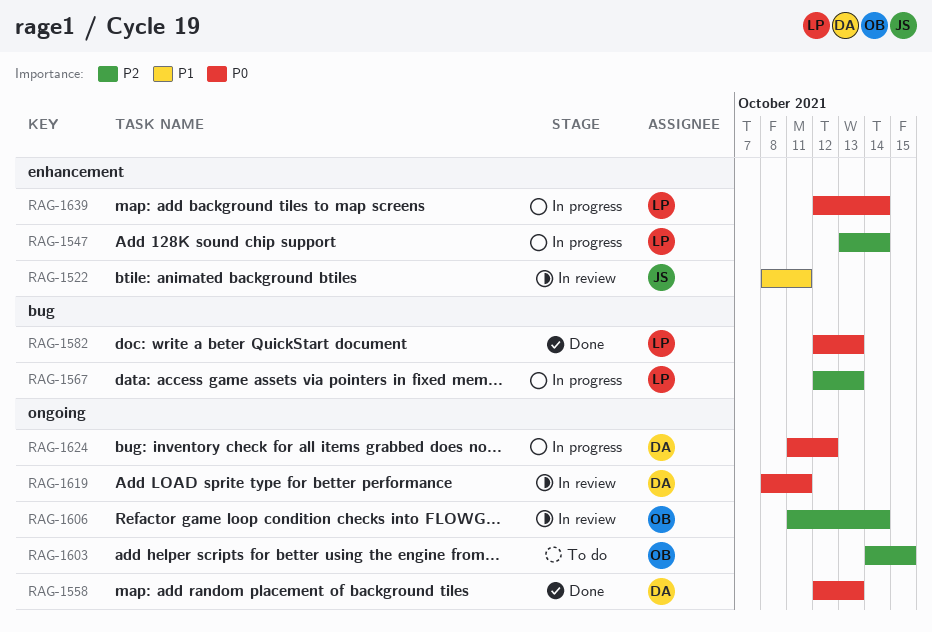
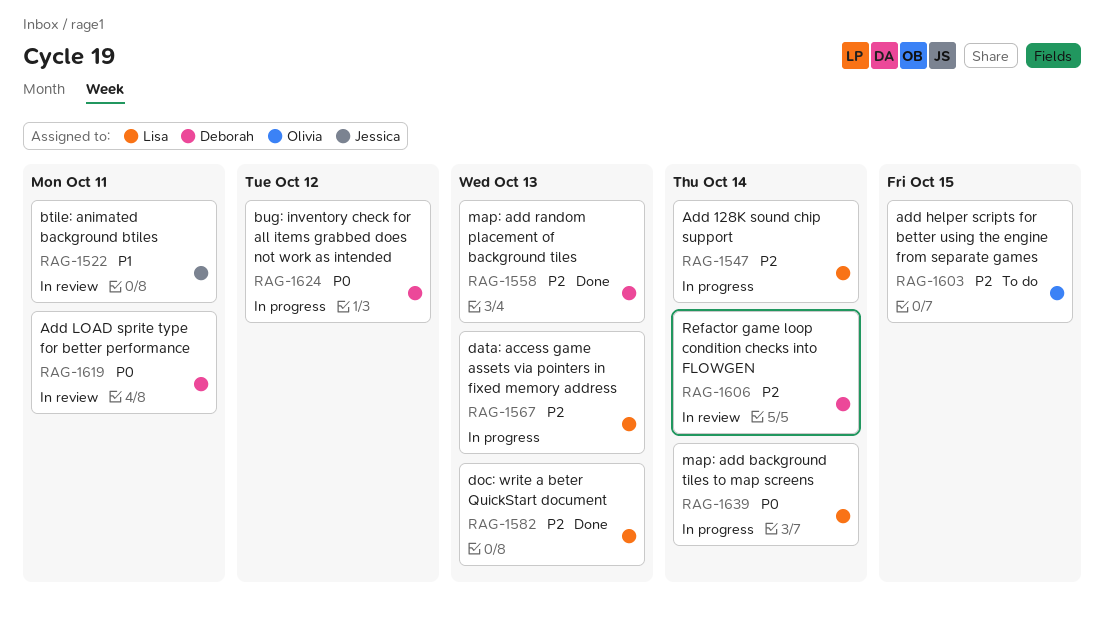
RAG-1558, priority: P0 -> P2
RAG-1582, priority: P0 -> P2
RAG-1606, owner: Olivia -> Deborah

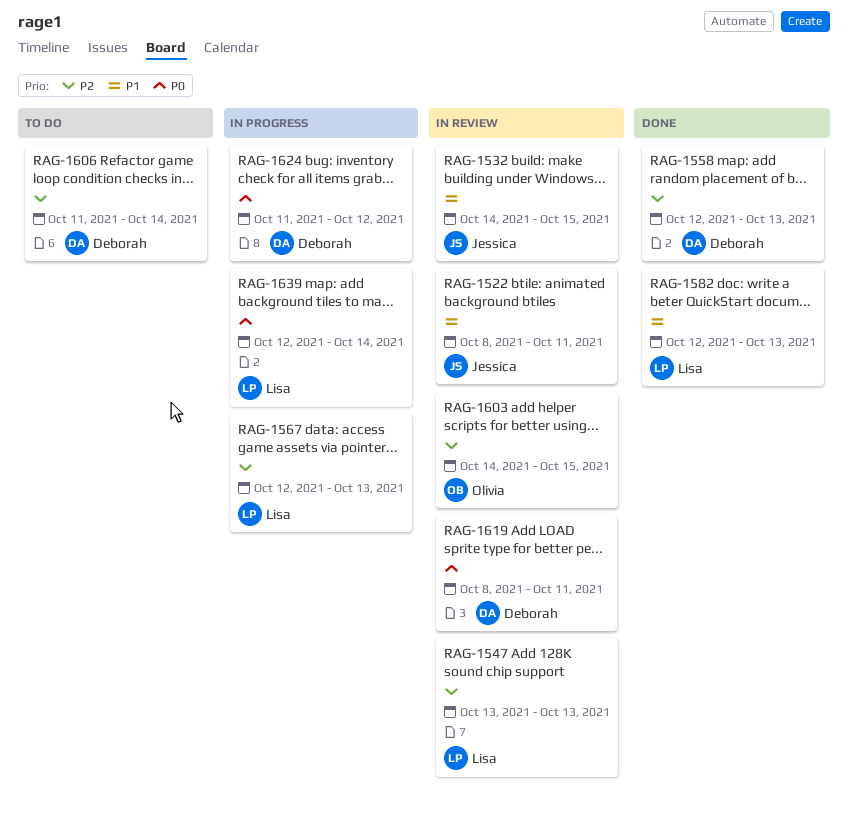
RAG-1532: none -> present
RAG-1547, status: In progress -> In review
RAG-1547, due: Oct 14 -> Oct 13
RAG-1582, priority: P2 -> P1
RAG-1603, status: To do -> In review
RAG-1606, status: In review -> To do

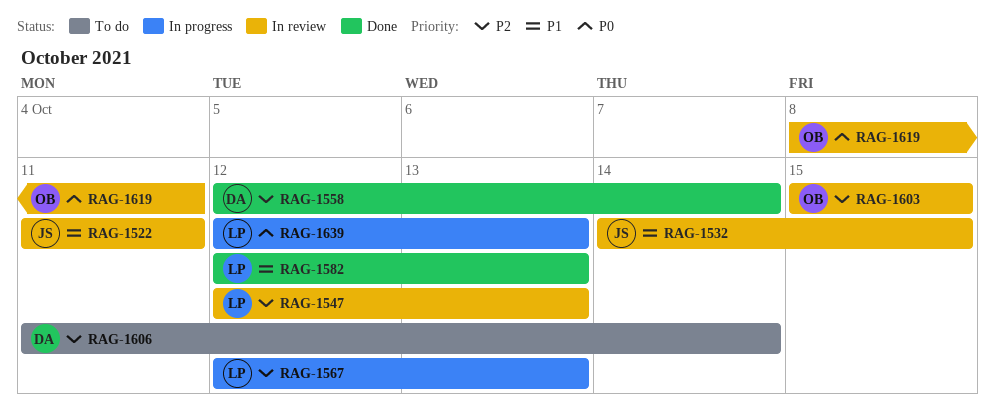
RAG-1522, start: Oct 8 -> Oct 11
RAG-1547, start: Oct 13 -> Oct 12
RAG-1558, due: Oct 13 -> Oct 14
RAG-1603, start: Oct 14 -> Oct 15
RAG-1619, owner: Deborah -> Olivia
RAG-1624: present -> none
RAG-1639, due: Oct 14 -> Oct 13

